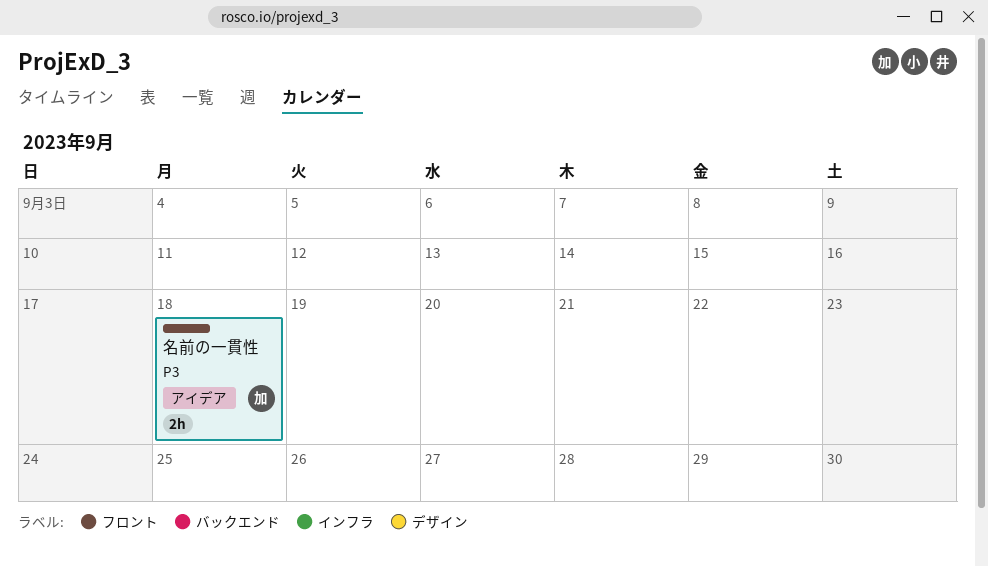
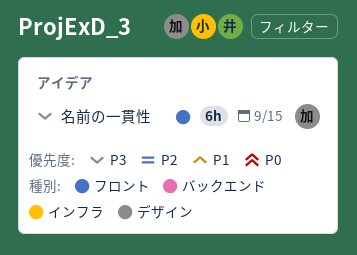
名前の一貫性, estimate: 2h -> 6h
名前の一貫性, due: Sep 18 -> Sep 15

